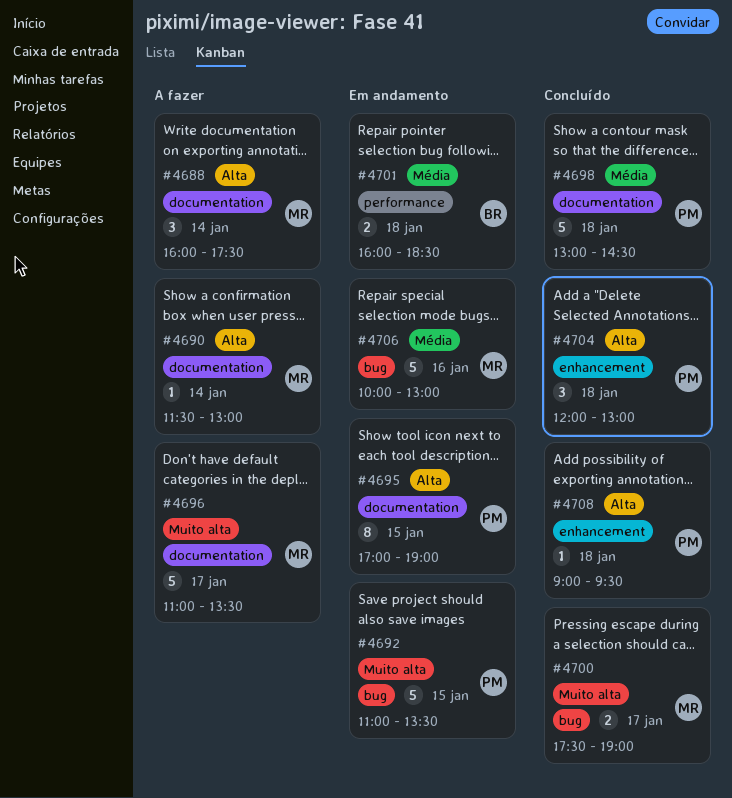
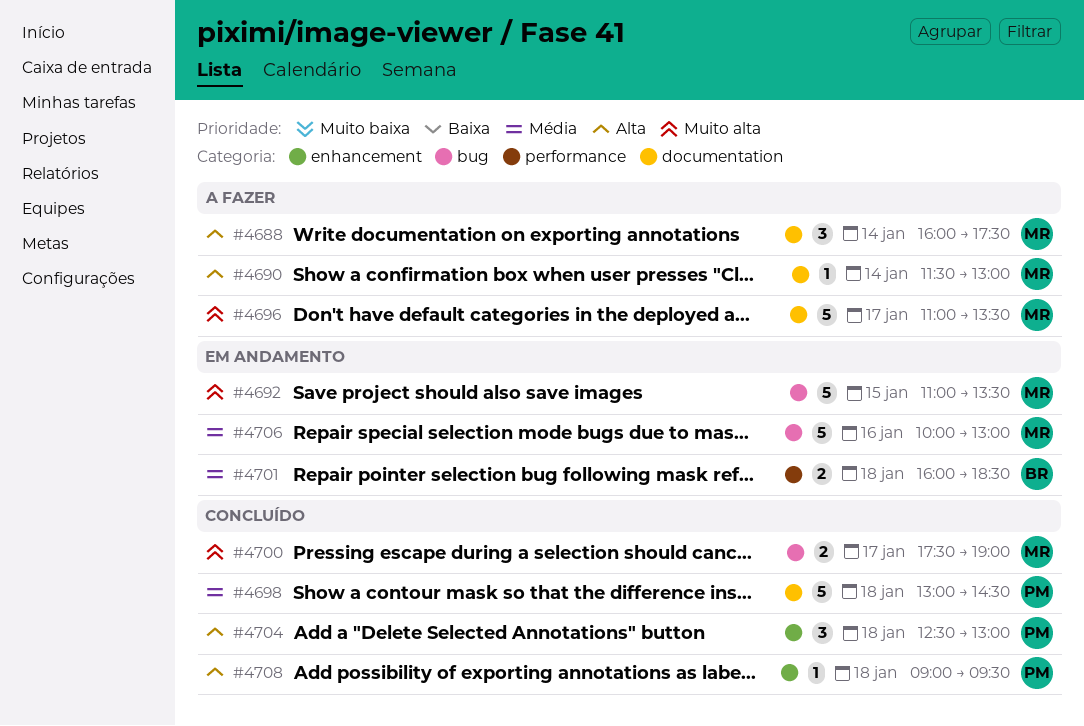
#4692, owner: PM -> MR
#4695: present -> none
#4704, begins: 12:00 -> 12:30

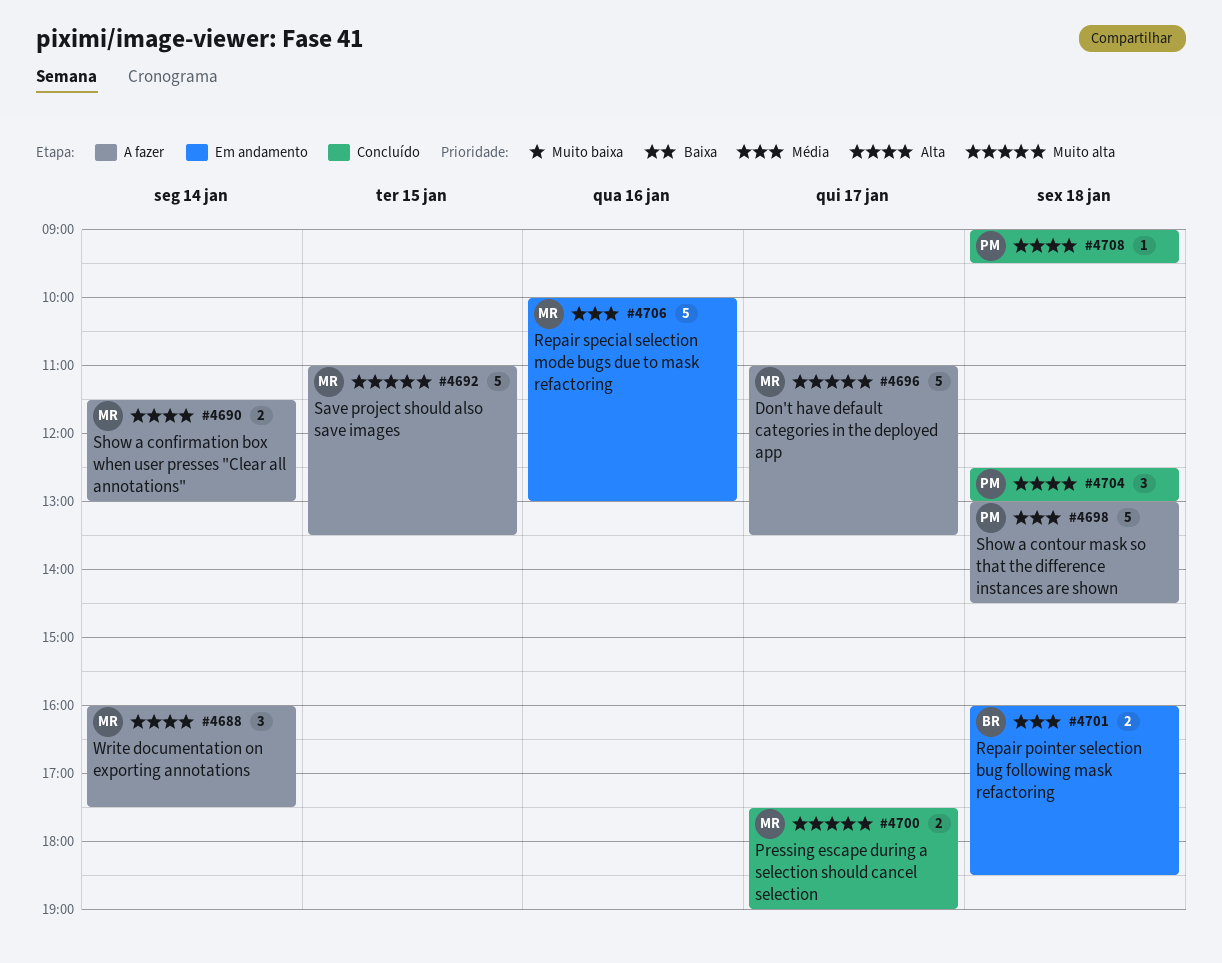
#4690, estimate: 1 -> 2
#4692, status: Em andamento -> A fazer
#4698, status: Concluído -> A fazer

